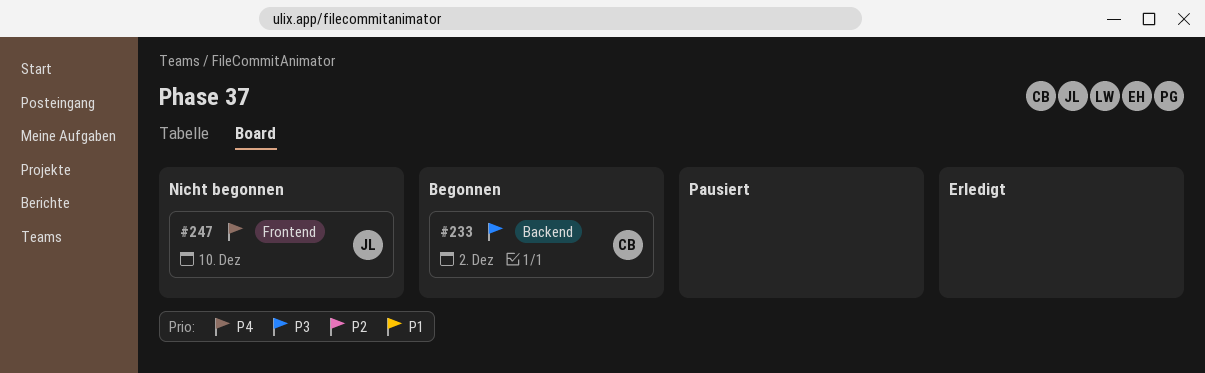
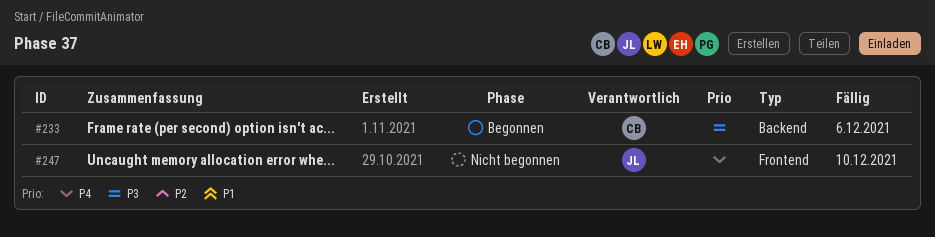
#233, due: Dec 2 -> Dec 6

